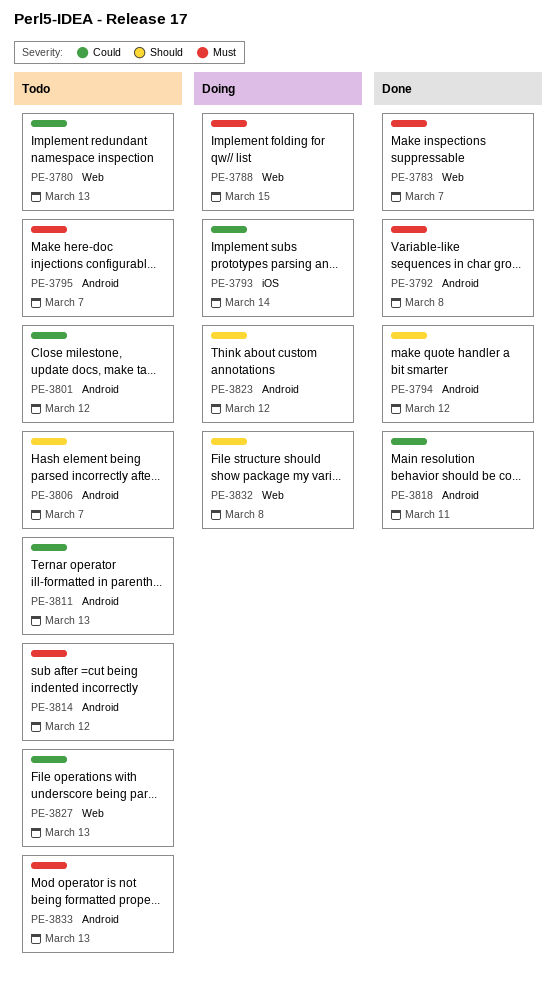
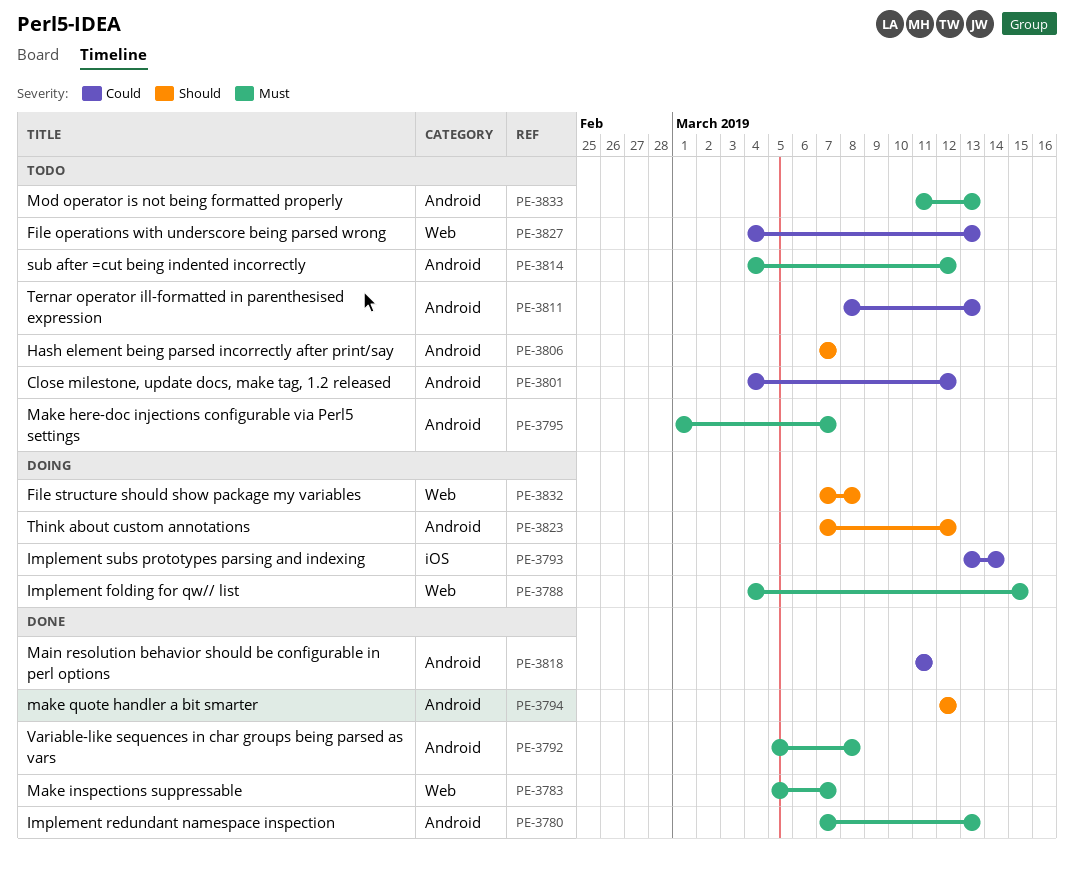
PE-3780, status: Todo -> Done
PE-3780, priority: Could -> Must
PE-3780, label: Web -> Android

